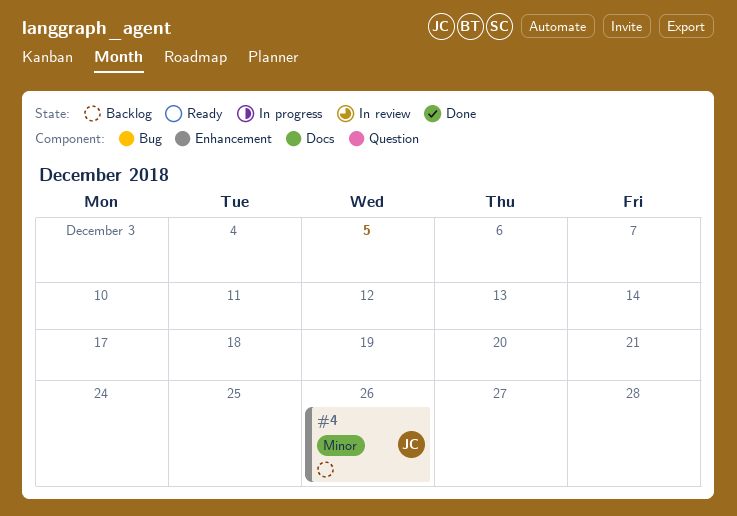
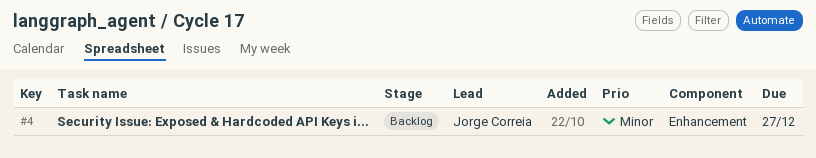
#4, due: Dec 26 -> Dec 27

